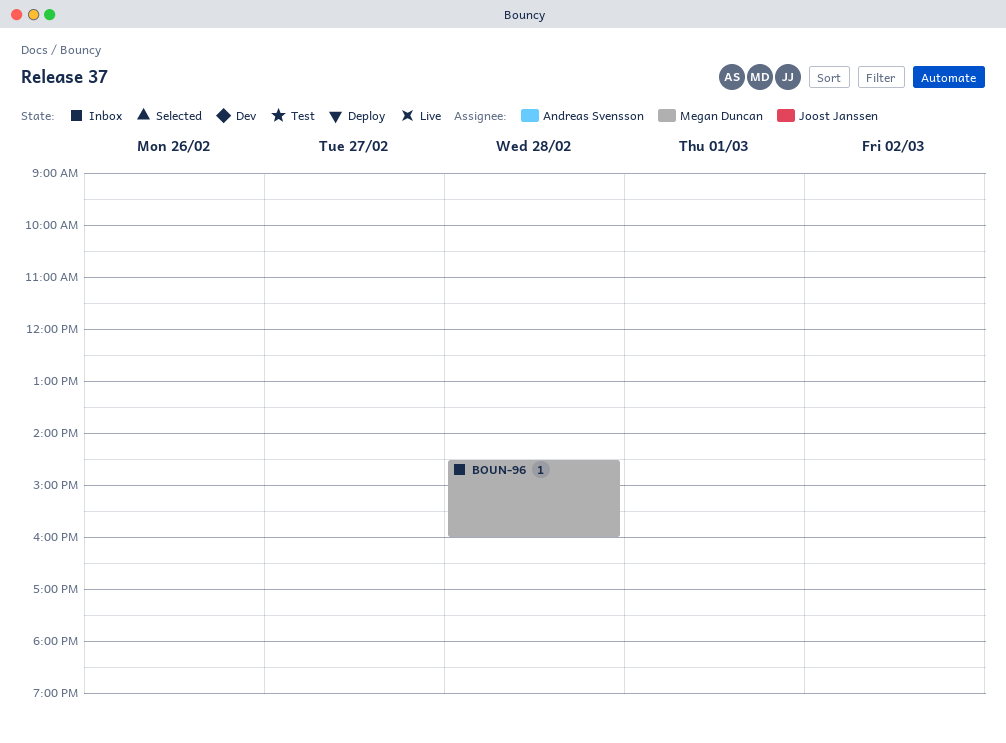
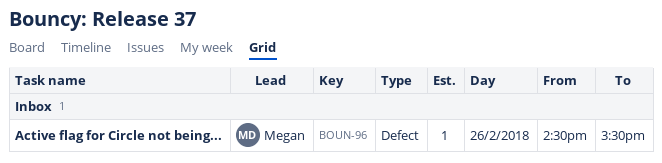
BOUN-96, day: Feb 28 -> Feb 26
BOUN-96, ends: 16:00 -> 15:30

